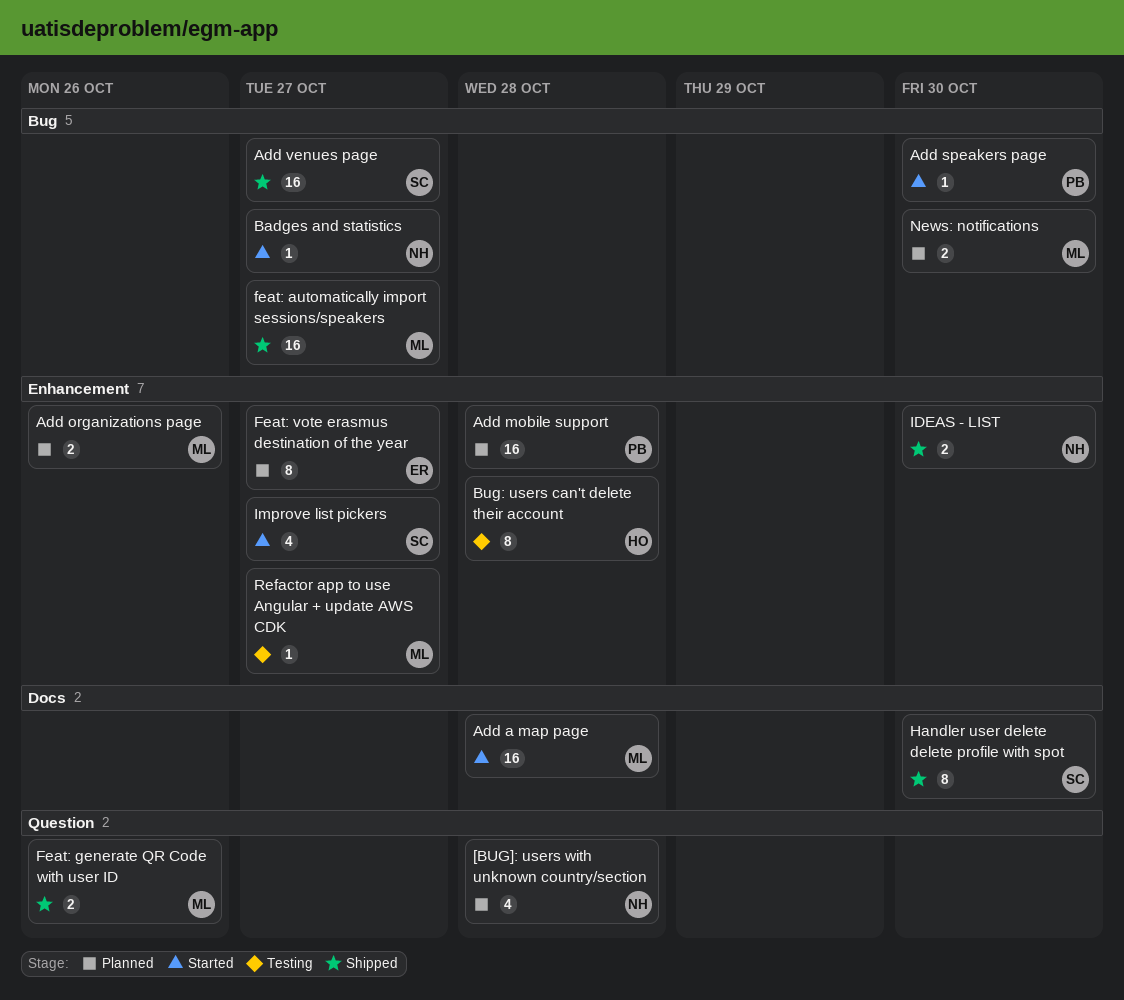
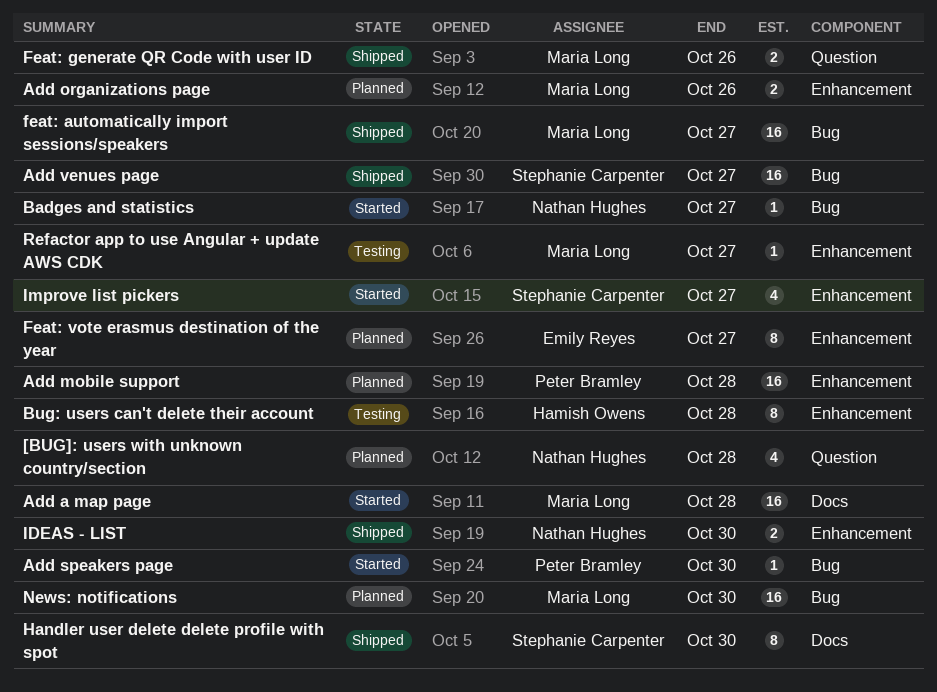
News: notifications, estimate: 2 -> 16

